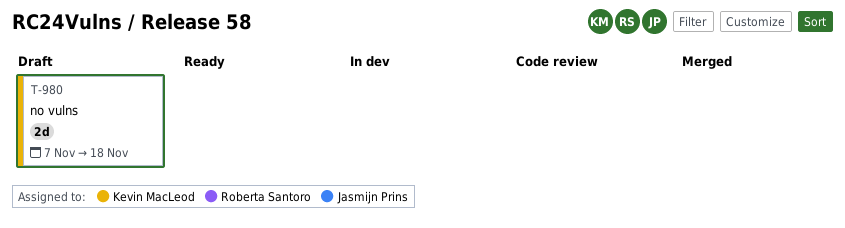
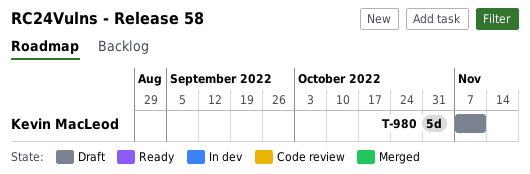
T-980, estimate: 2d -> 5d
T-980, due: Nov 18 -> Nov 11

